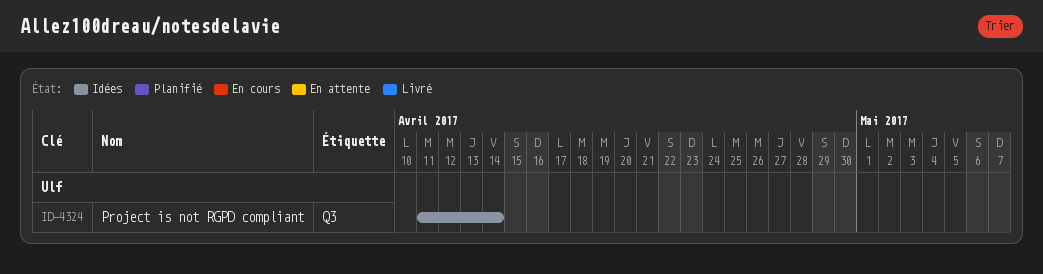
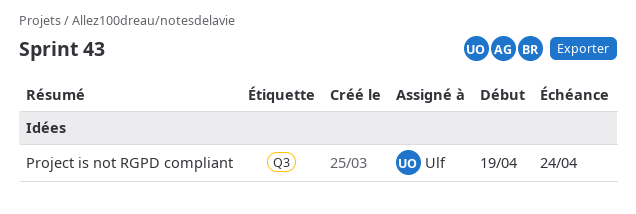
Project is not RGPD compliant, start: Apr 11 -> Apr 19
Project is not RGPD compliant, due: Apr 14 -> Apr 24

